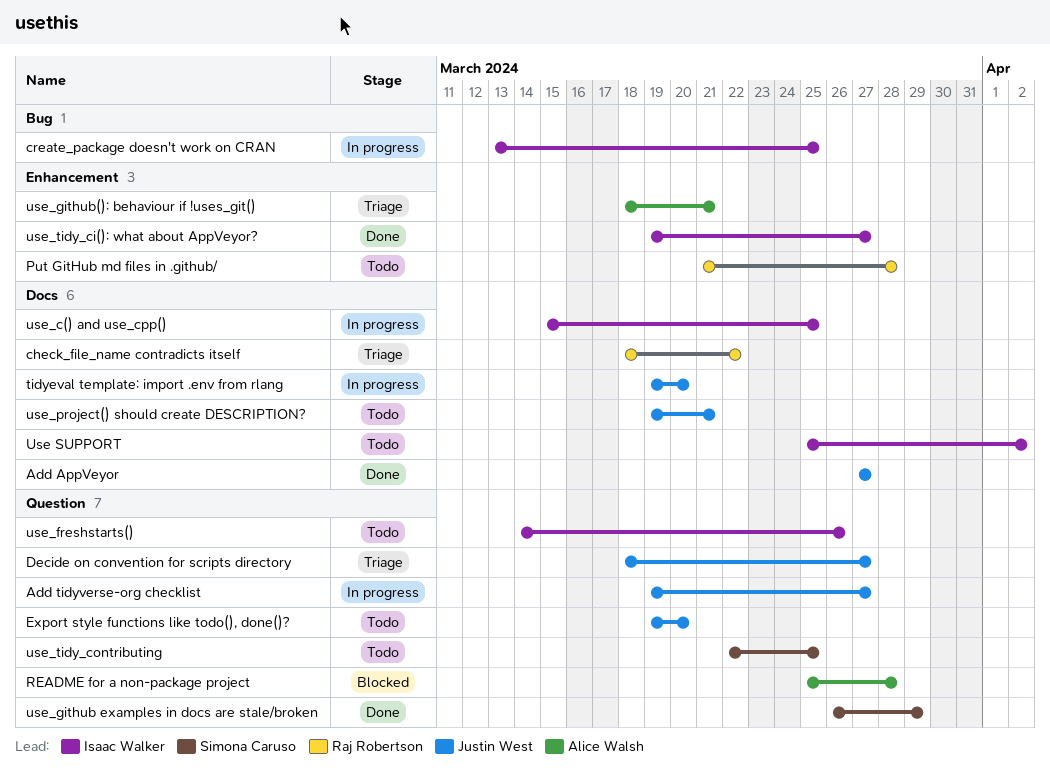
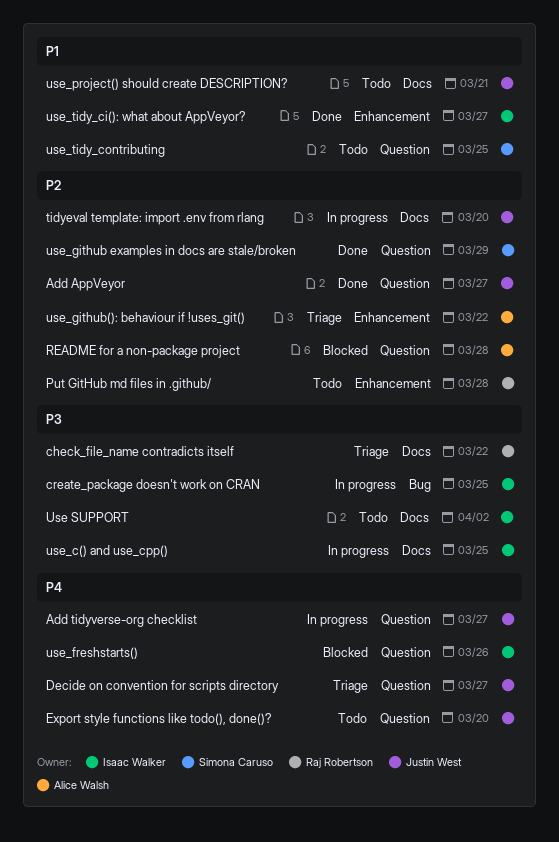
Add AppVeyor, label: Docs -> Question
use_freshstarts(), status: Todo -> Blocked
use_github(): behaviour if !uses_git(), due: Mar 21 -> Mar 22

